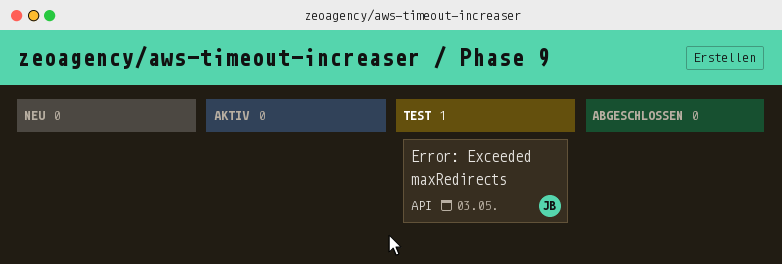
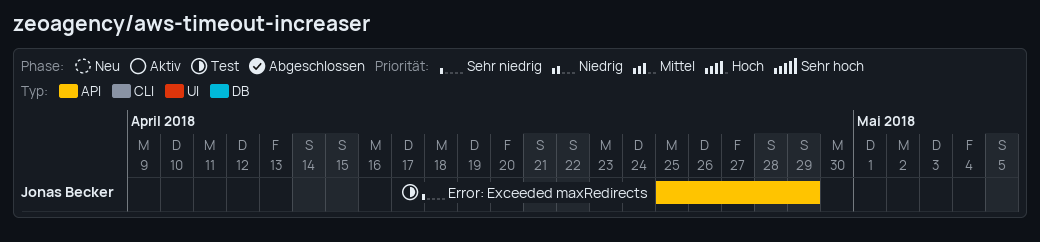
Error: Exceeded maxRedirects, due: May 3 -> Apr 29

